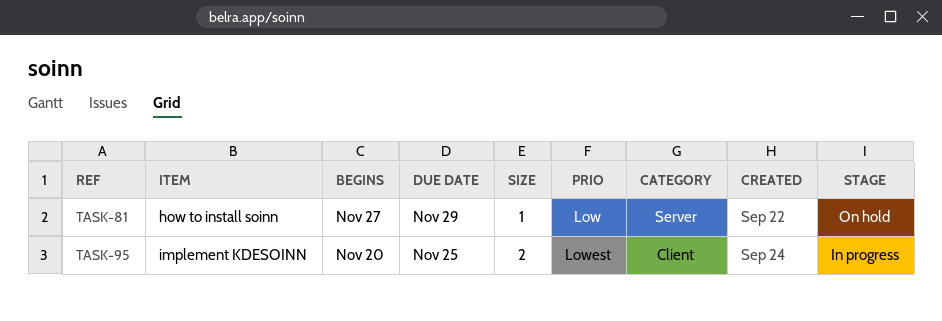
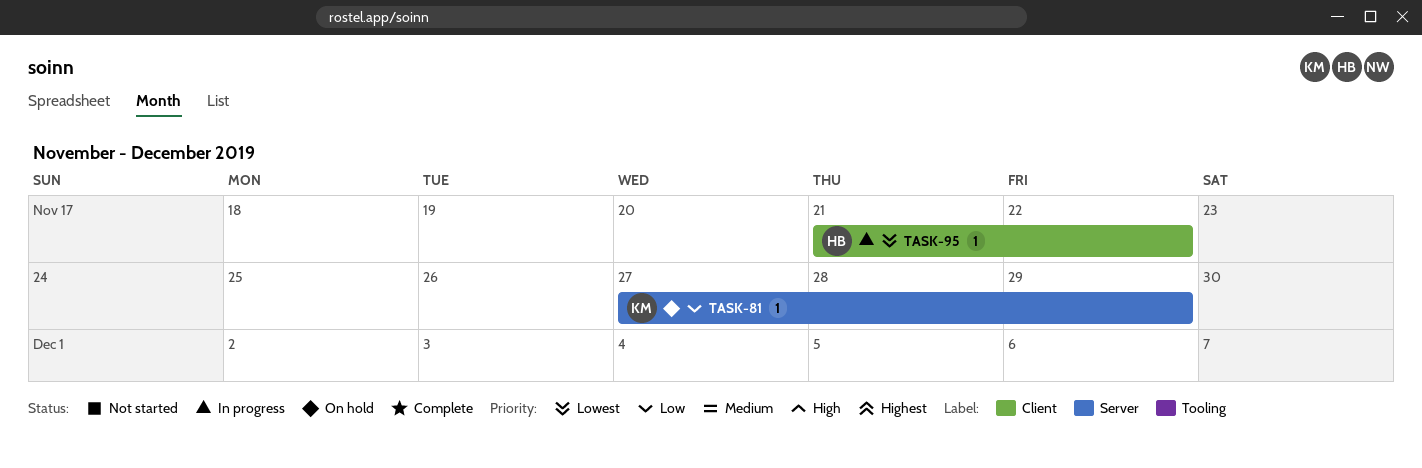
TASK-95, estimate: 2 -> 1
TASK-95, start: Nov 20 -> Nov 21
TASK-95, due: Nov 25 -> Nov 22

